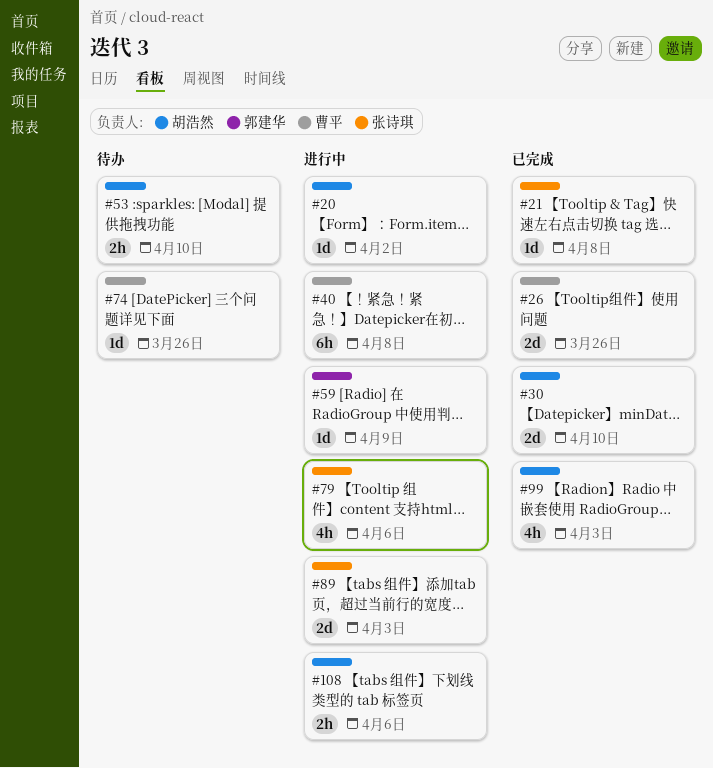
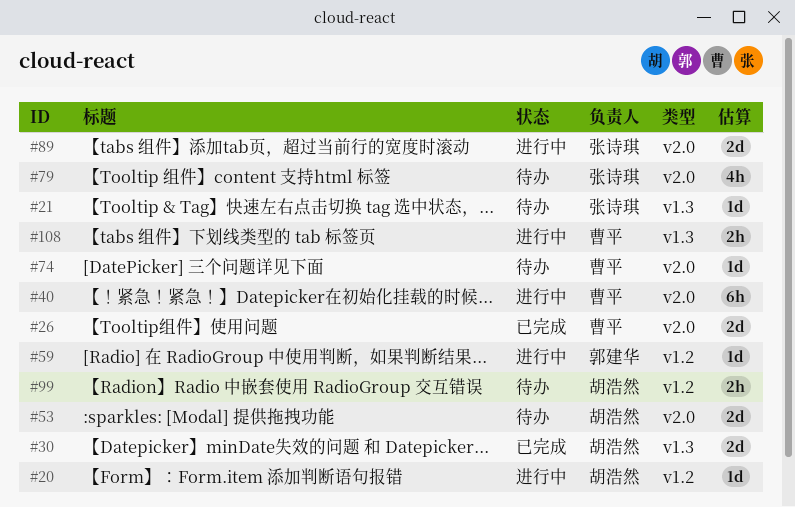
#21, status: 已完成 -> 待办
#53, estimate: 2h -> 2d
#79, status: 进行中 -> 待办
#99, status: 已完成 -> 待办
#99, estimate: 4h -> 2h
#108, owner: 胡浩然 -> 曹平

